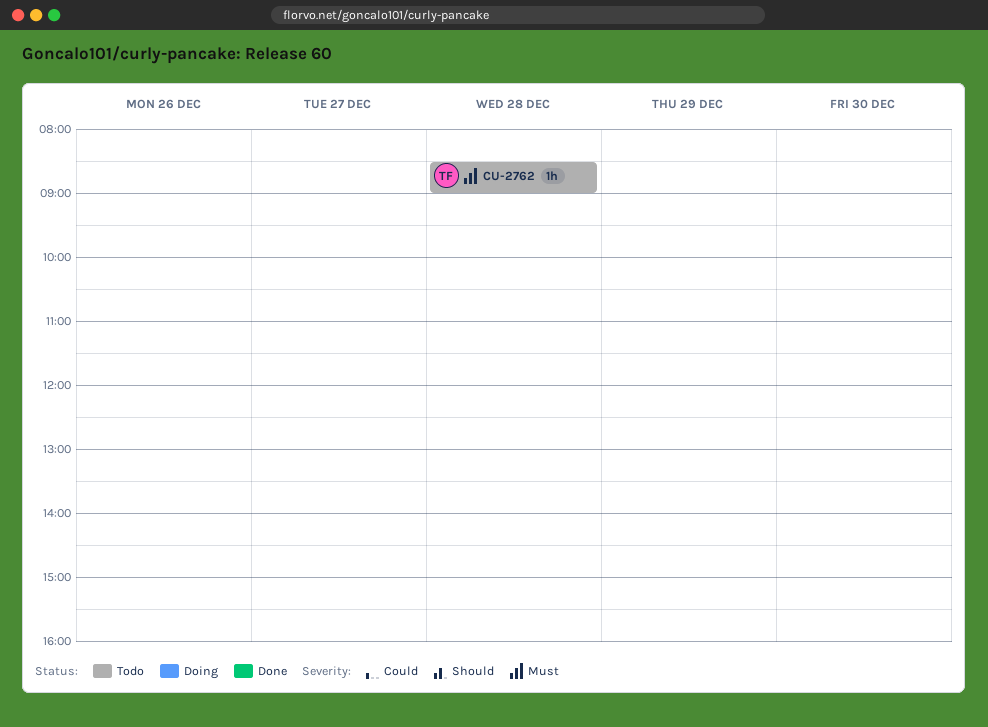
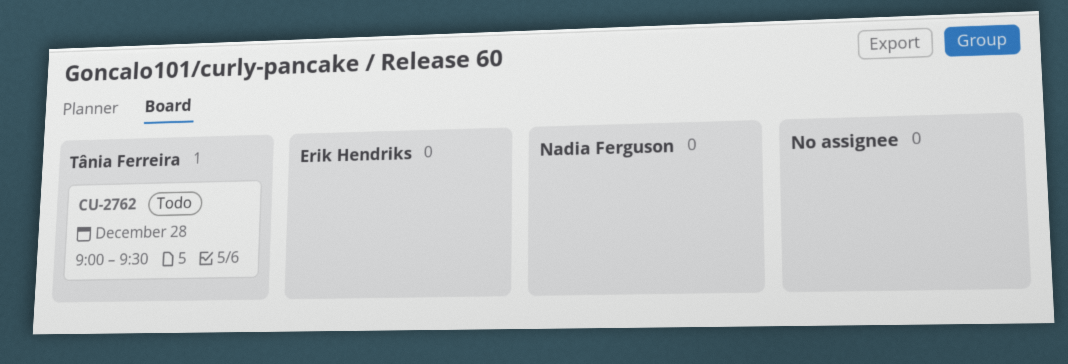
CU-2762, begins: 08:30 -> 09:00
CU-2762, ends: 09:00 -> 09:30

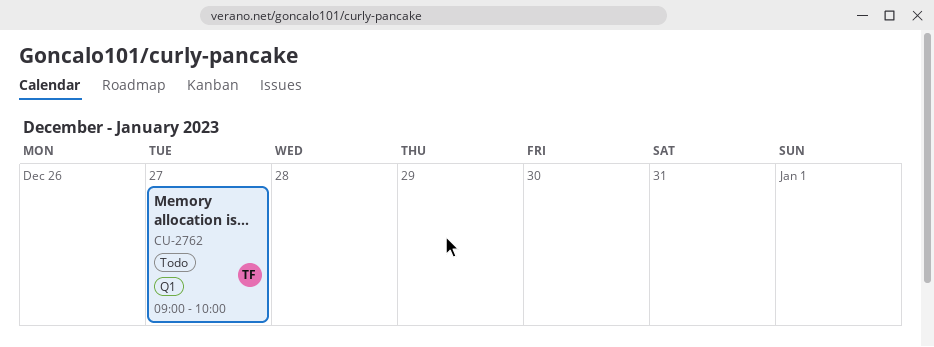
CU-2762, day: Dec 28 -> Dec 27
CU-2762, ends: 09:30 -> 10:00

